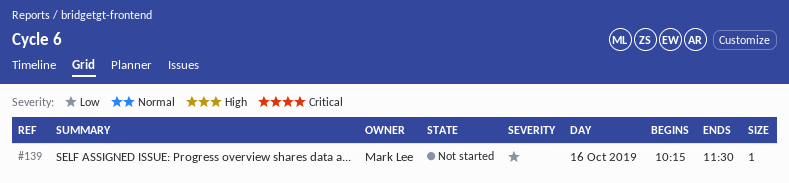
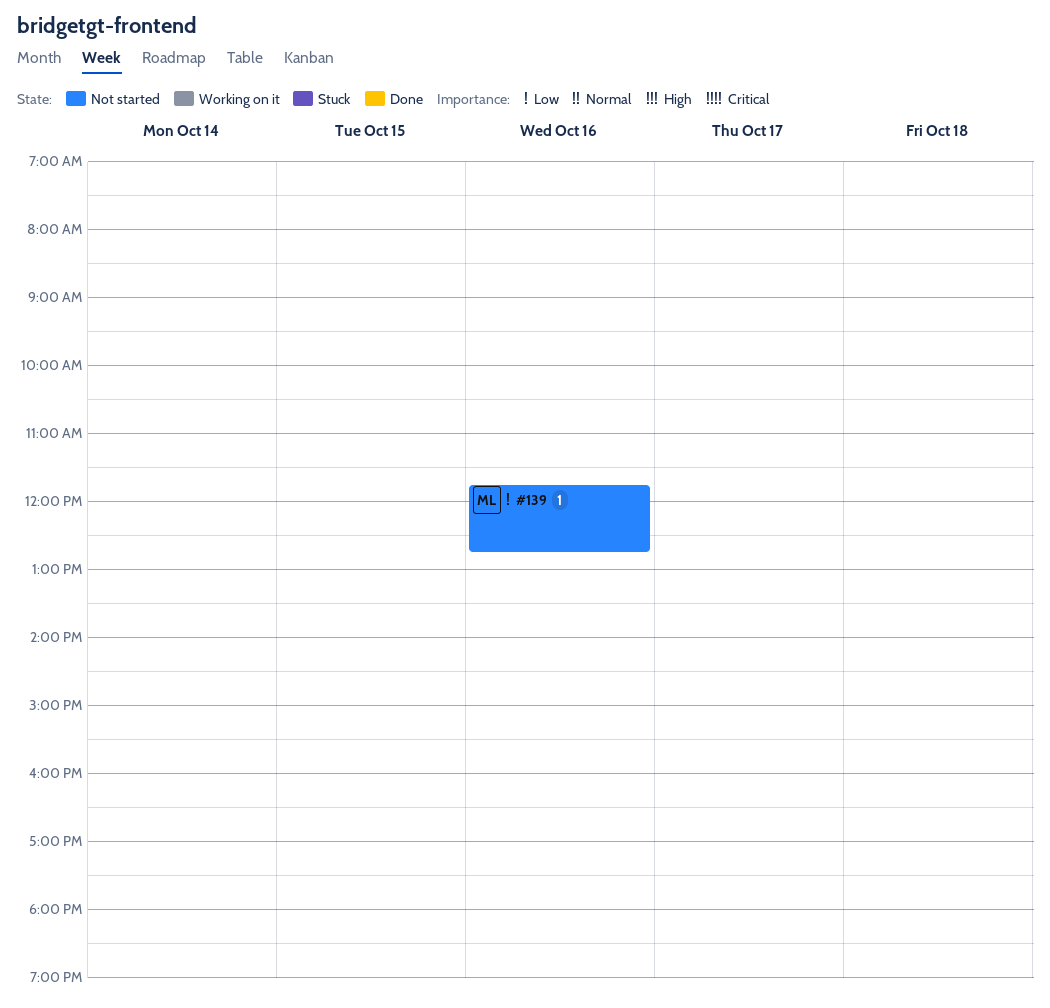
#139, begins: 10:15 -> 11:45
#139, ends: 11:30 -> 12:45

